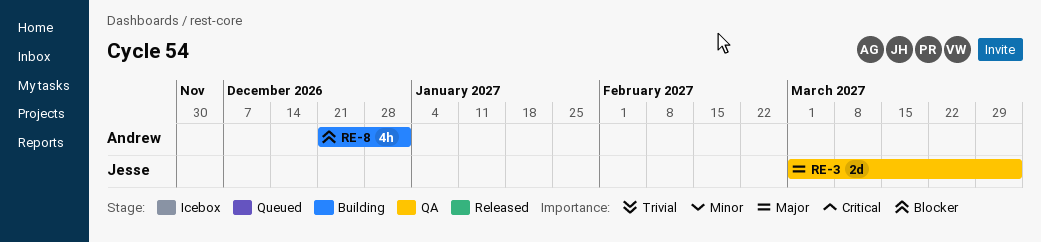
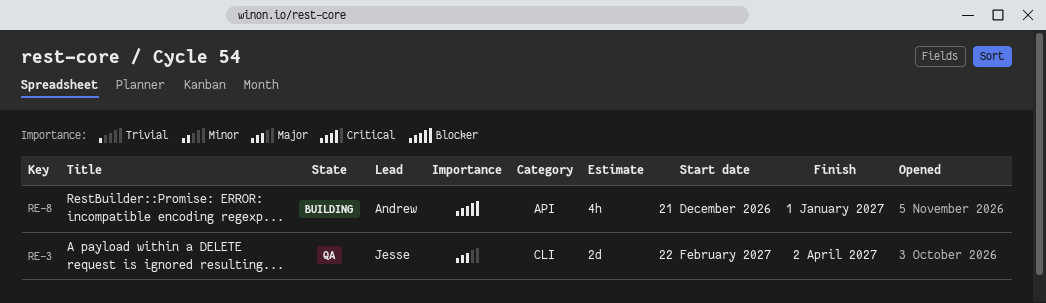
RE-3, start: Mar 1 -> Feb 22

